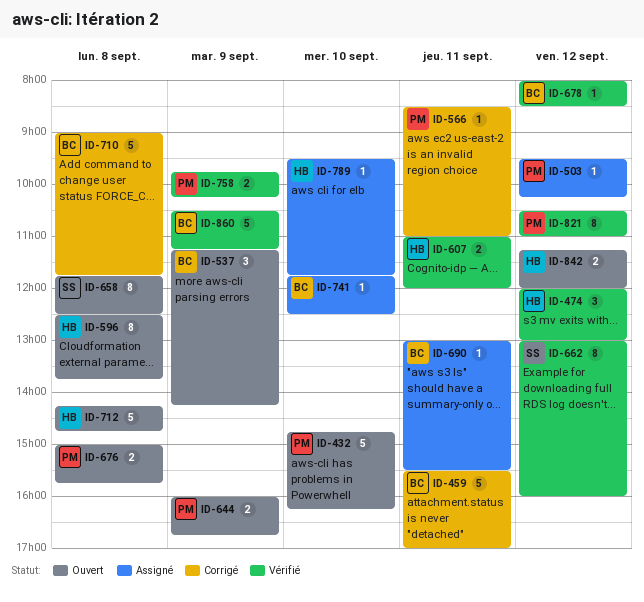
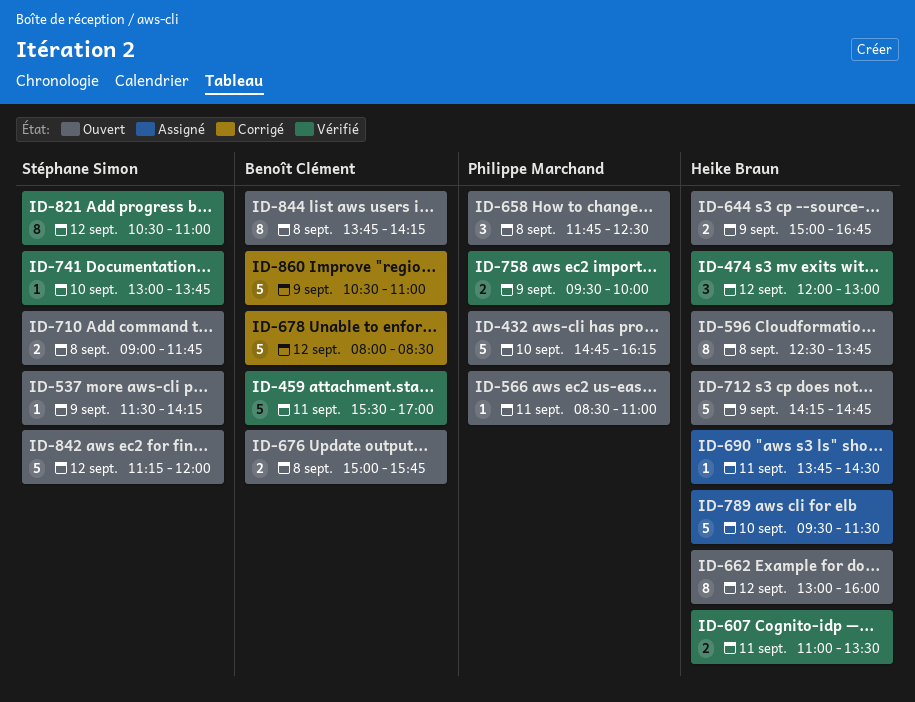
ID-459, status: Corrigé -> Vérifié
ID-503: present -> none
ID-537, owner: Benoît Clément -> Stéphane Simon
ID-537, estimate: 3 -> 1
ID-537, begins: 11:15 -> 11:30
ID-566, status: Corrigé -> Ouvert
ID-607, ends: 12:00 -> 13:30
ID-644, owner: Philippe Marchand -> Heike Braun
ID-644, begins: 16:00 -> 15:00
ID-658, owner: Stéphane Simon -> Philippe Marchand
ID-658, estimate: 8 -> 3
ID-662, status: Vérifié -> Ouvert
ID-662, owner: Stéphane Simon -> Heike Braun
ID-676, owner: Philippe Marchand -> Benoît Clément
ID-678, status: Vérifié -> Corrigé
ID-678, estimate: 1 -> 5
ID-690, owner: Benoît Clément -> Heike Braun
ID-690, begins: 13:00 -> 13:45
ID-690, ends: 15:30 -> 14:30
ID-710, status: Corrigé -> Ouvert
ID-710, owner: Benoît Clément -> Stéphane Simon
ID-710, estimate: 5 -> 2
ID-712, day: Sep 8 -> Sep 9
ID-741, status: Assigné -> Vérifié
ID-741, owner: Benoît Clément -> Stéphane Simon
ID-741, begins: 11:45 -> 13:00
ID-741, ends: 12:30 -> 13:45
ID-758, begins: 09:45 -> 09:30
ID-758, ends: 10:15 -> 10:00
ID-789, estimate: 1 -> 5
ID-789, ends: 11:45 -> 11:30
ID-821, owner: Philippe Marchand -> Stéphane Simon
ID-842, owner: Heike Braun -> Stéphane Simon
ID-842, estimate: 2 -> 5
ID-844: none -> present
ID-860, status: Vérifié -> Corrigé
ID-860, ends: 11:15 -> 11:00

